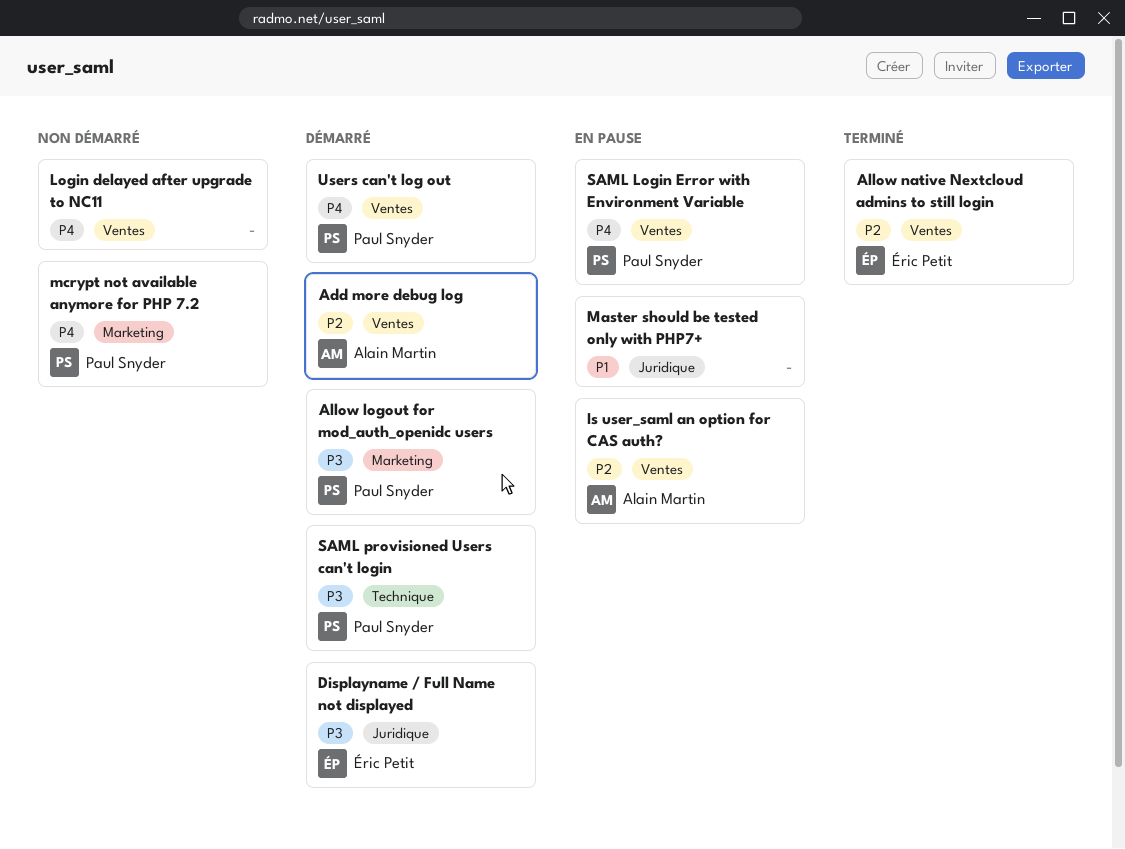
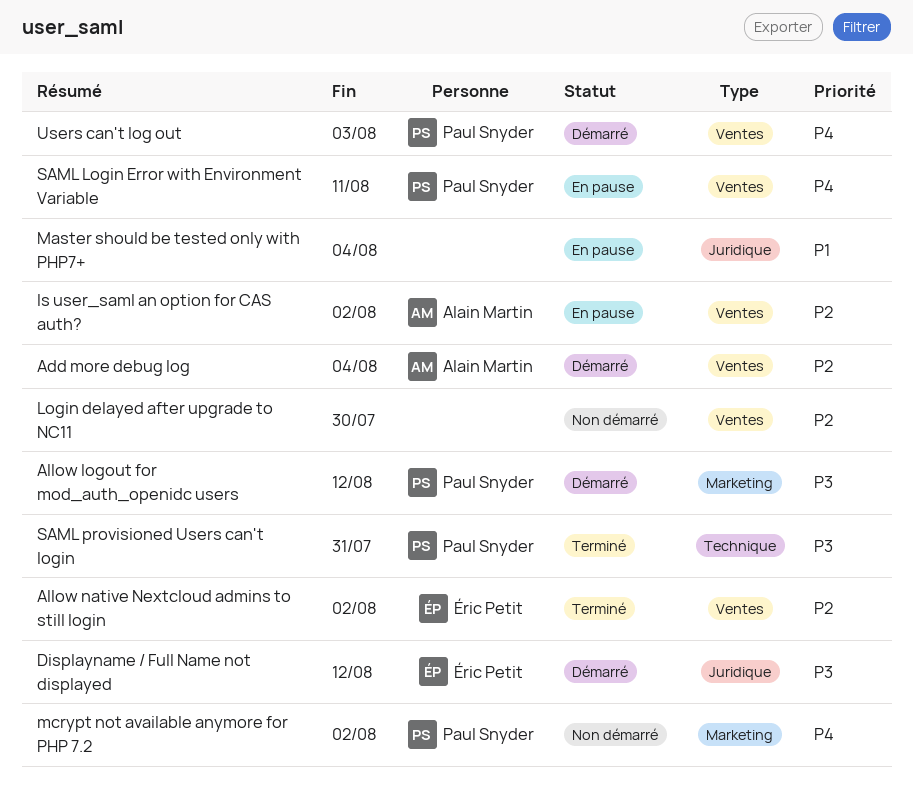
Login delayed after upgrade to NC11, priority: P4 -> P2
SAML provisioned Users can't login, status: Démarré -> Terminé

